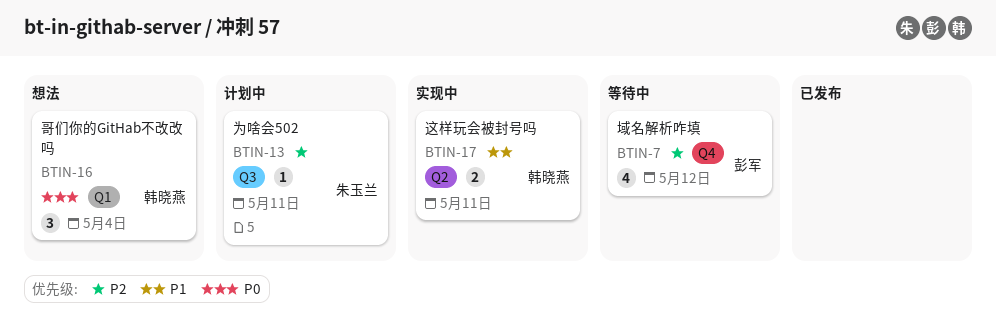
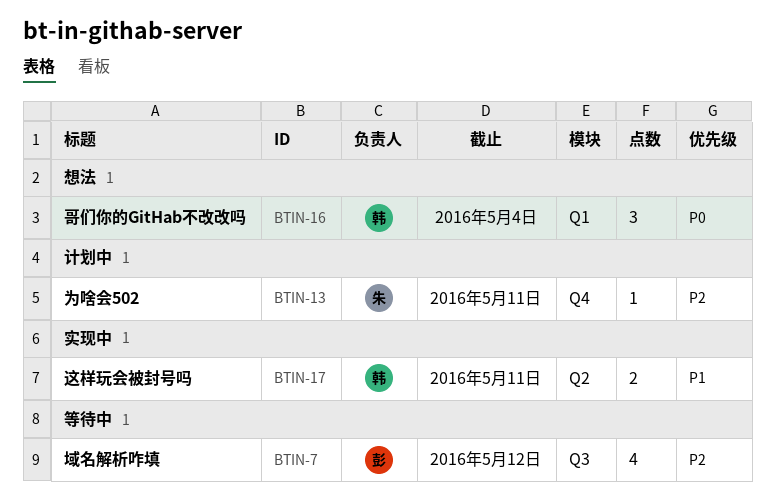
BTIN-7, label: Q4 -> Q3
BTIN-13, label: Q3 -> Q4

